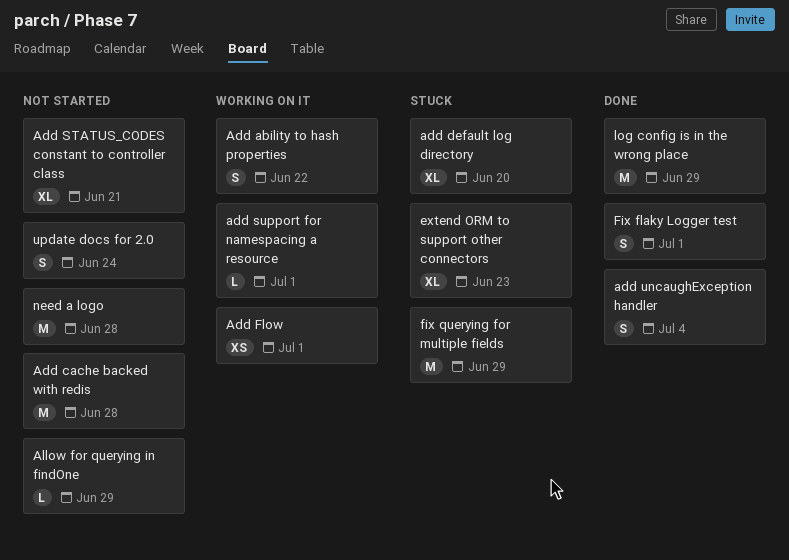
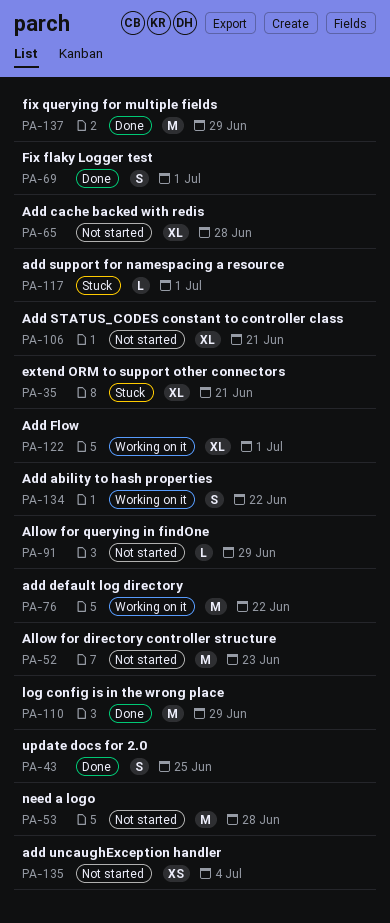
Add cache backed with redis, estimate: M -> XL
add default log directory, status: Stuck -> Working on it
add default log directory, estimate: XL -> M
add default log directory, due: Jun 20 -> Jun 22
Add Flow, estimate: XS -> XL
add support for namespacing a resource, status: Working on it -> Stuck
add uncaughException handler, status: Done -> Not started
add uncaughException handler, estimate: S -> XS
Allow for directory controller structure: none -> present
extend ORM to support other connectors, due: Jun 23 -> Jun 21
fix querying for multiple fields, status: Stuck -> Done
update docs for 2.0, status: Not started -> Done
update docs for 2.0, due: Jun 24 -> Jun 25

